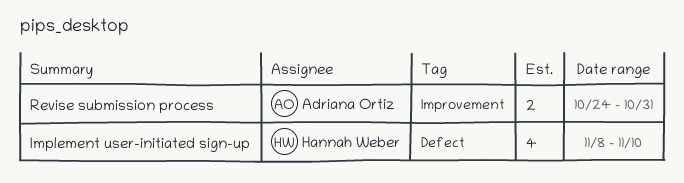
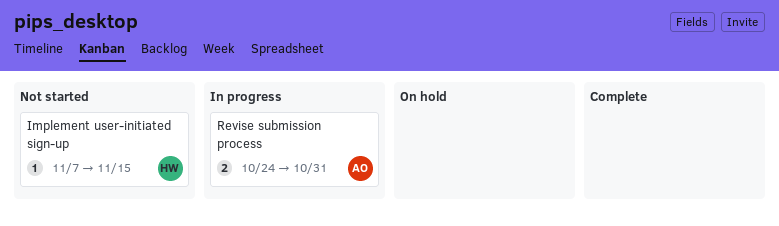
Implement user-initiated sign-up, estimate: 4 -> 1
Implement user-initiated sign-up, start: Nov 8 -> Nov 7
Implement user-initiated sign-up, due: Nov 10 -> Nov 15

